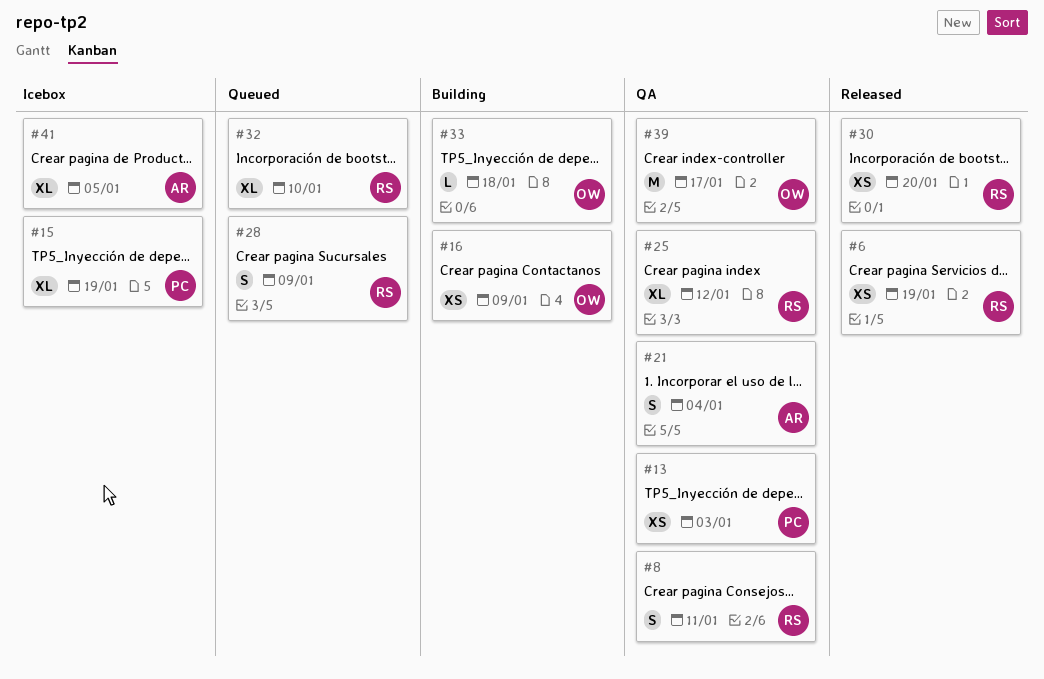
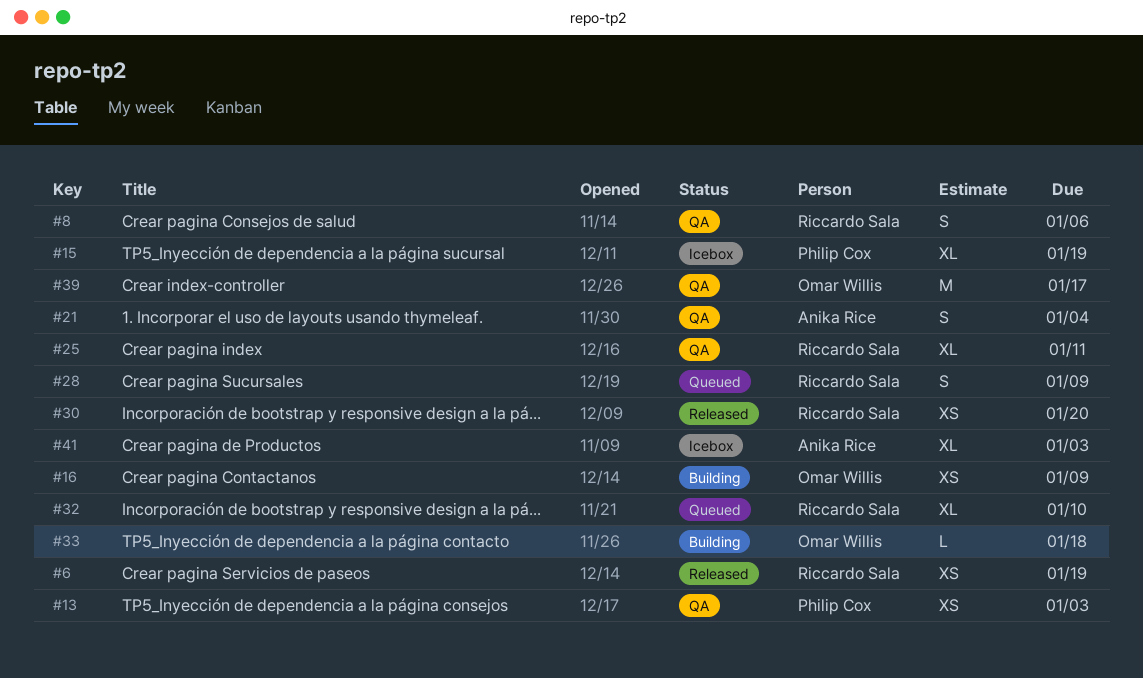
#8, due: Jan 11 -> Jan 6
#25, due: Jan 12 -> Jan 11
#41, due: Jan 5 -> Jan 3

